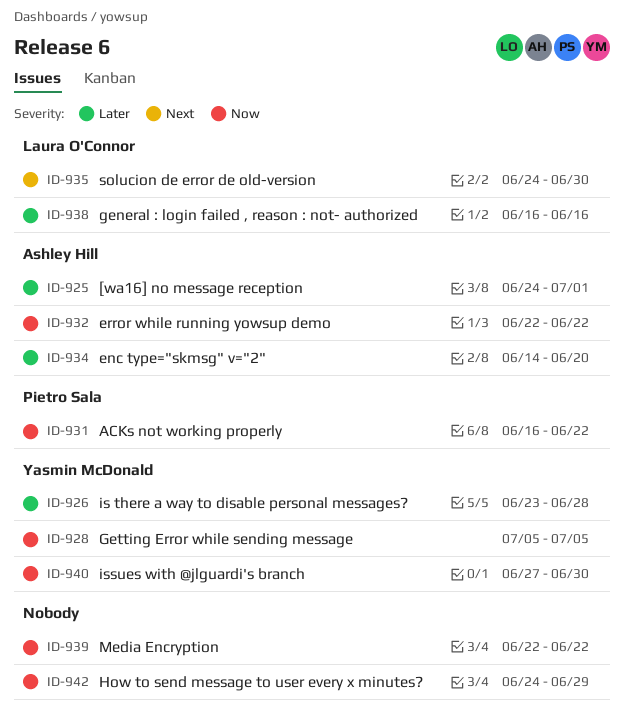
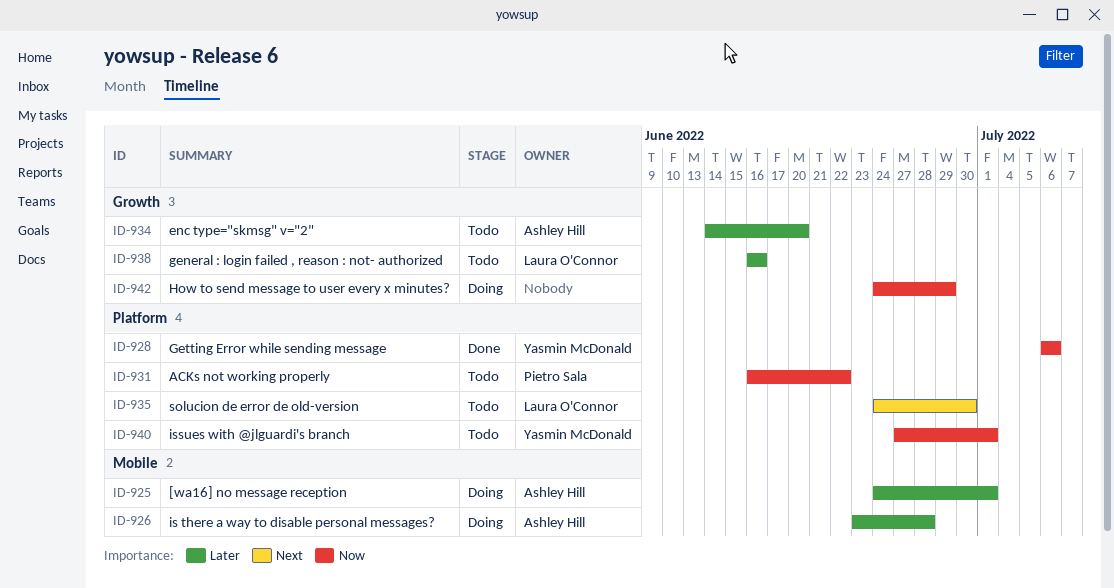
ID-926, owner: Yasmin McDonald -> Ashley Hill
ID-928, start: Jul 5 -> Jul 6
ID-928, due: Jul 5 -> Jul 6
ID-932: present -> none
ID-939: present -> none
ID-940, due: Jun 30 -> Jul 1

